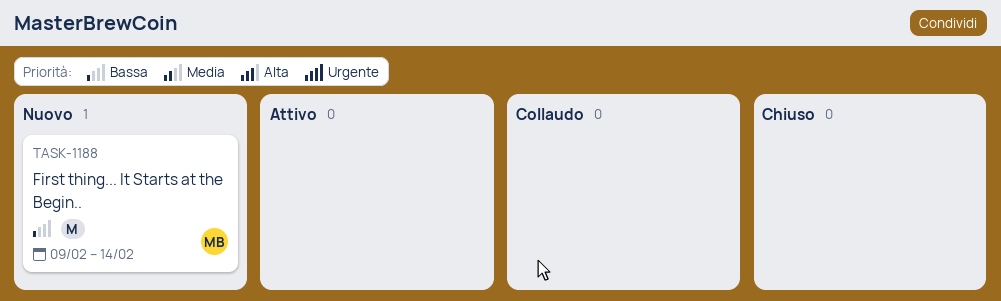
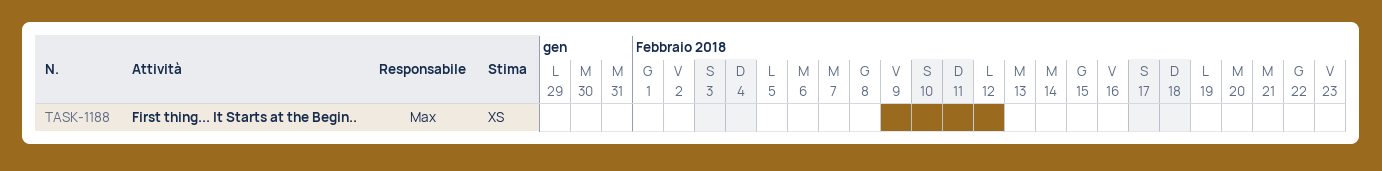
TASK-1188, estimate: M -> XS
TASK-1188, due: Feb 14 -> Feb 12

